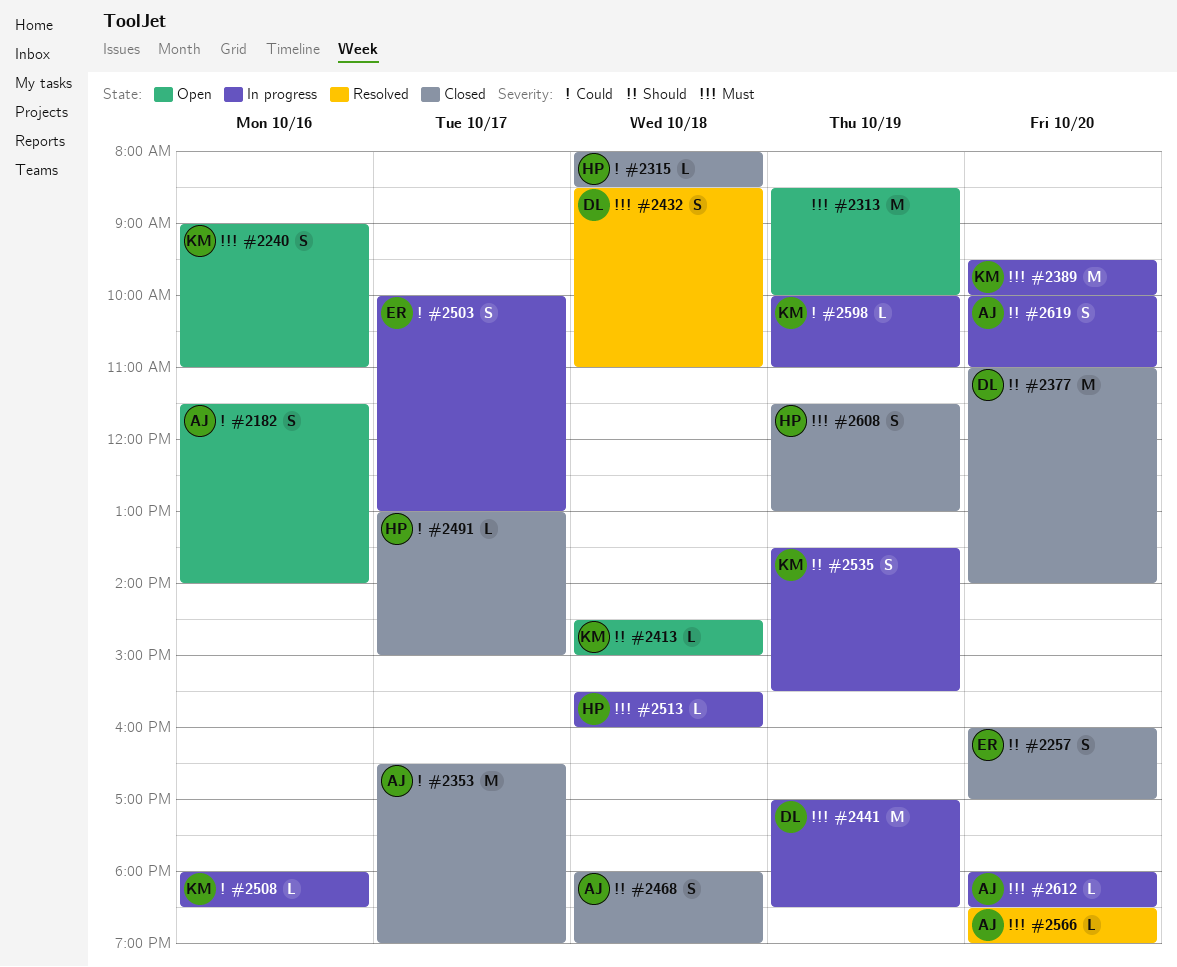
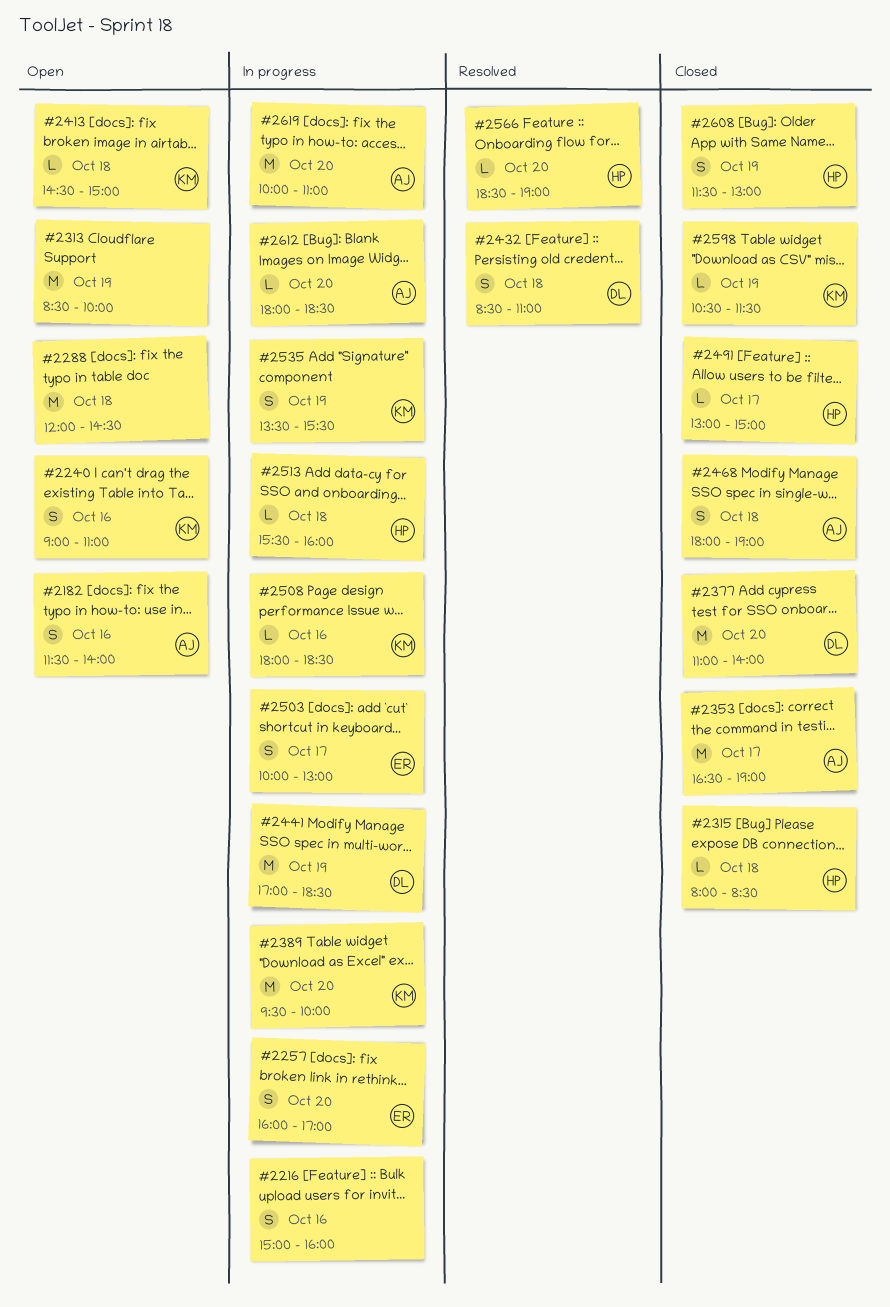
#2216: none -> present
#2257, status: Closed -> In progress
#2288: none -> present
#2566, owner: AJ -> HP
#2598, status: In progress -> Closed
#2598, begins: 10:00 -> 10:30
#2598, ends: 11:00 -> 11:30
#2619, estimate: S -> M

